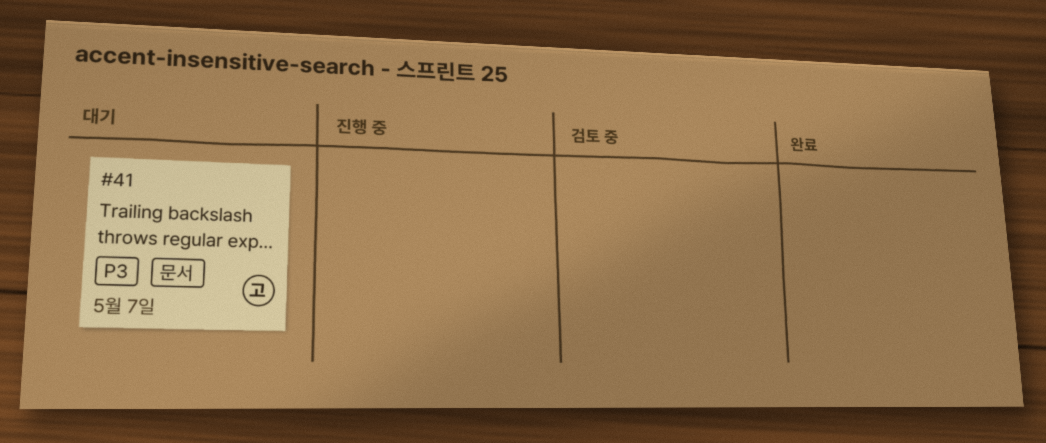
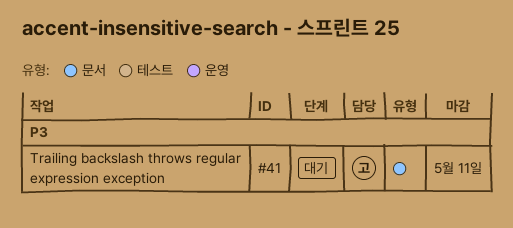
#41, due: May 7 -> May 11

